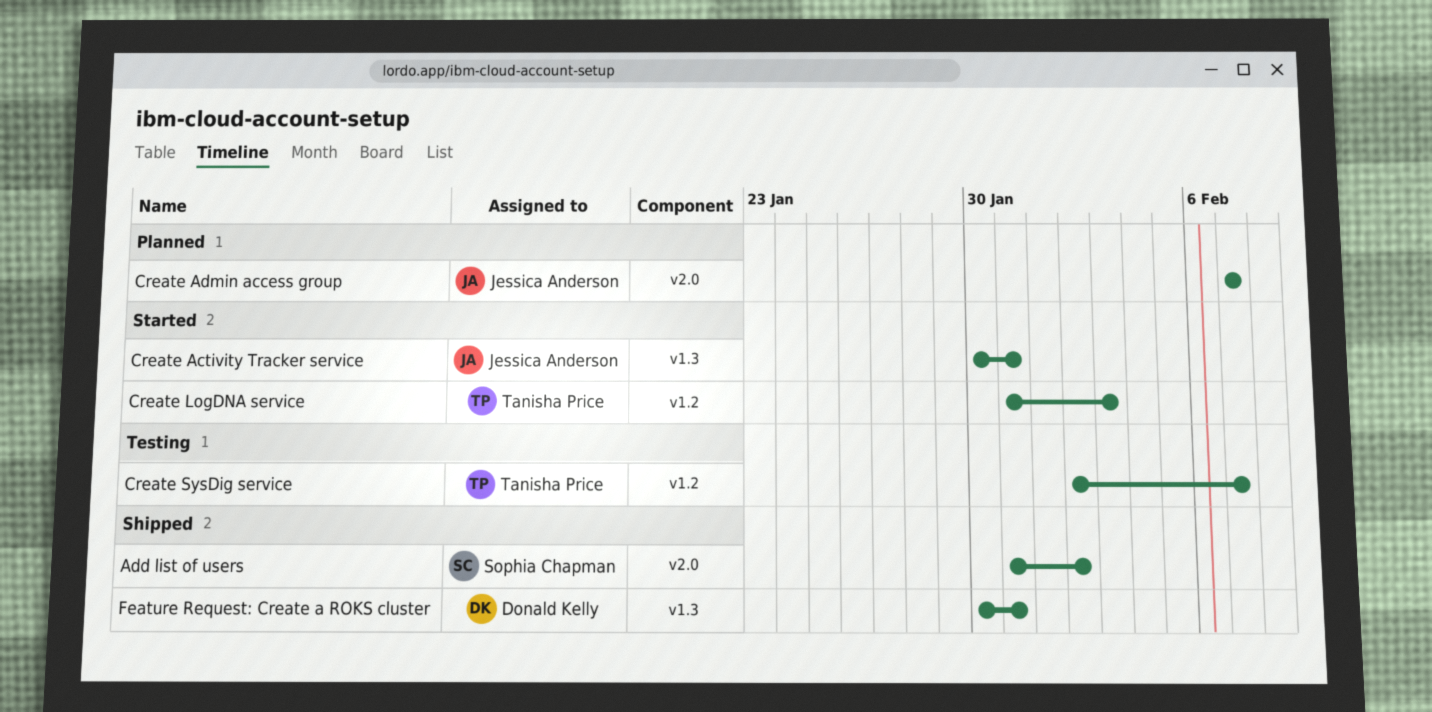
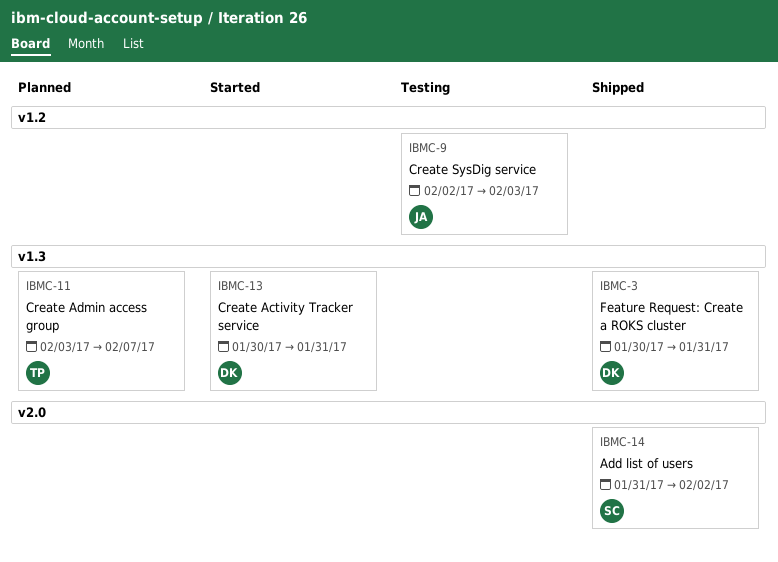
Create Activity Tracker service, owner: Jessica Anderson -> Donald Kelly
Create Admin access group, owner: Jessica Anderson -> Tanisha Price
Create Admin access group, label: v2.0 -> v1.3
Create Admin access group, start: Feb 7 -> Feb 3
Create LogDNA service: present -> none
Create SysDig service, owner: Tanisha Price -> Jessica Anderson
Create SysDig service, due: Feb 7 -> Feb 3

